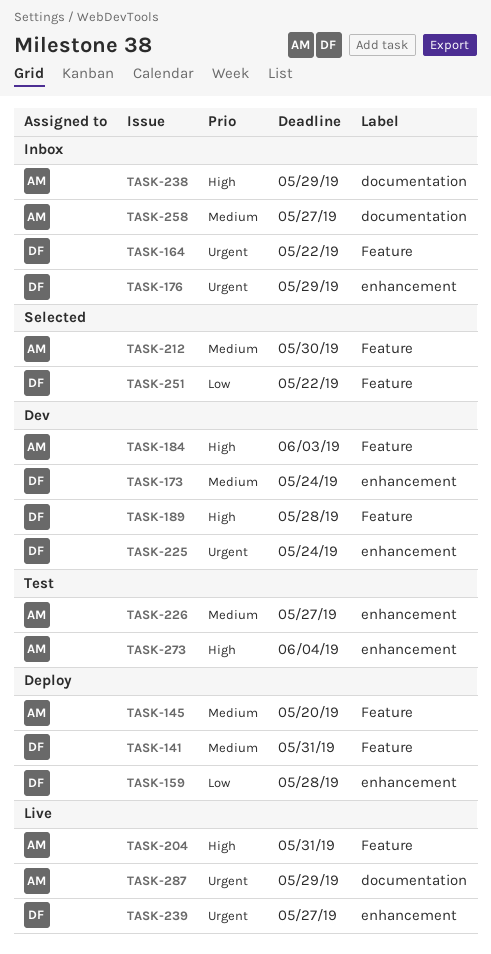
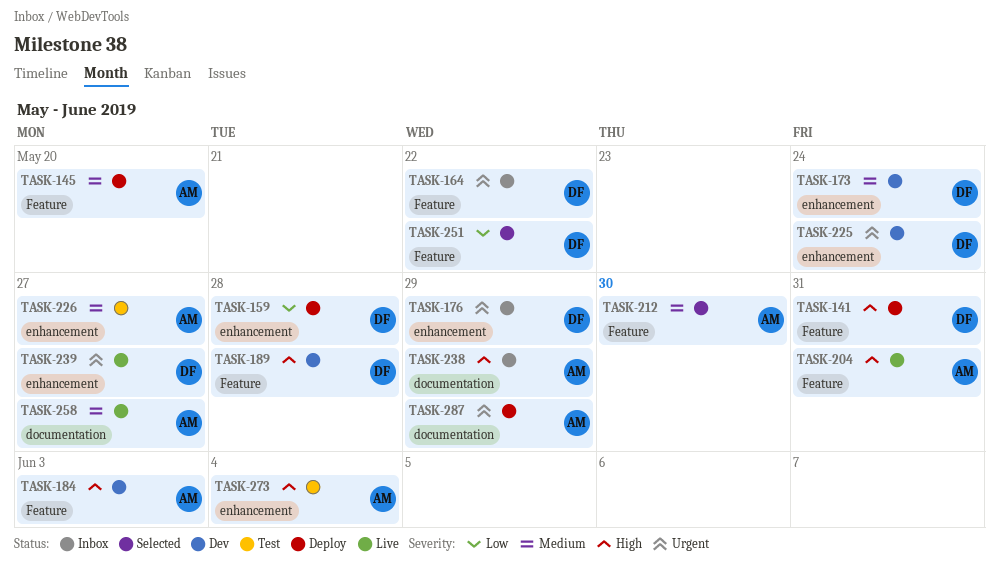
TASK-141, priority: Medium -> High
TASK-258, status: Inbox -> Live
TASK-287, status: Live -> Deploy

